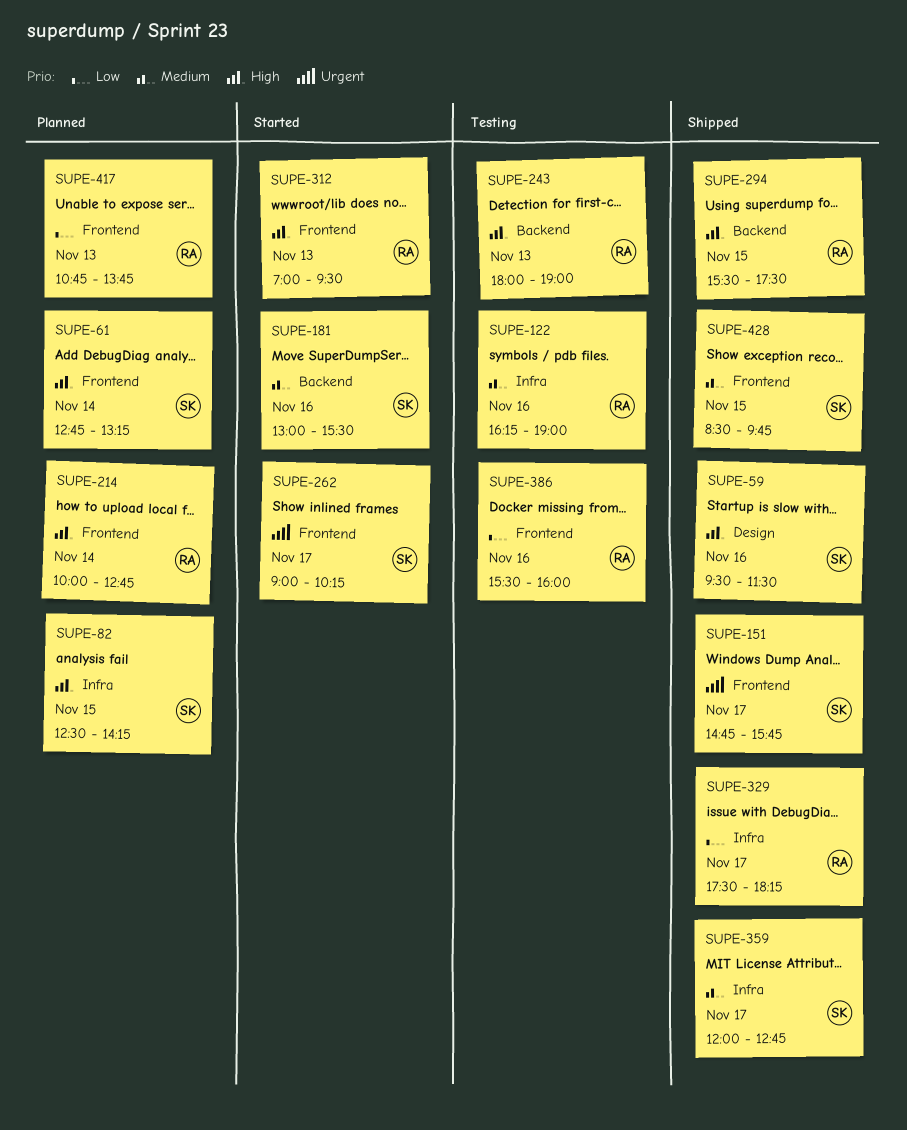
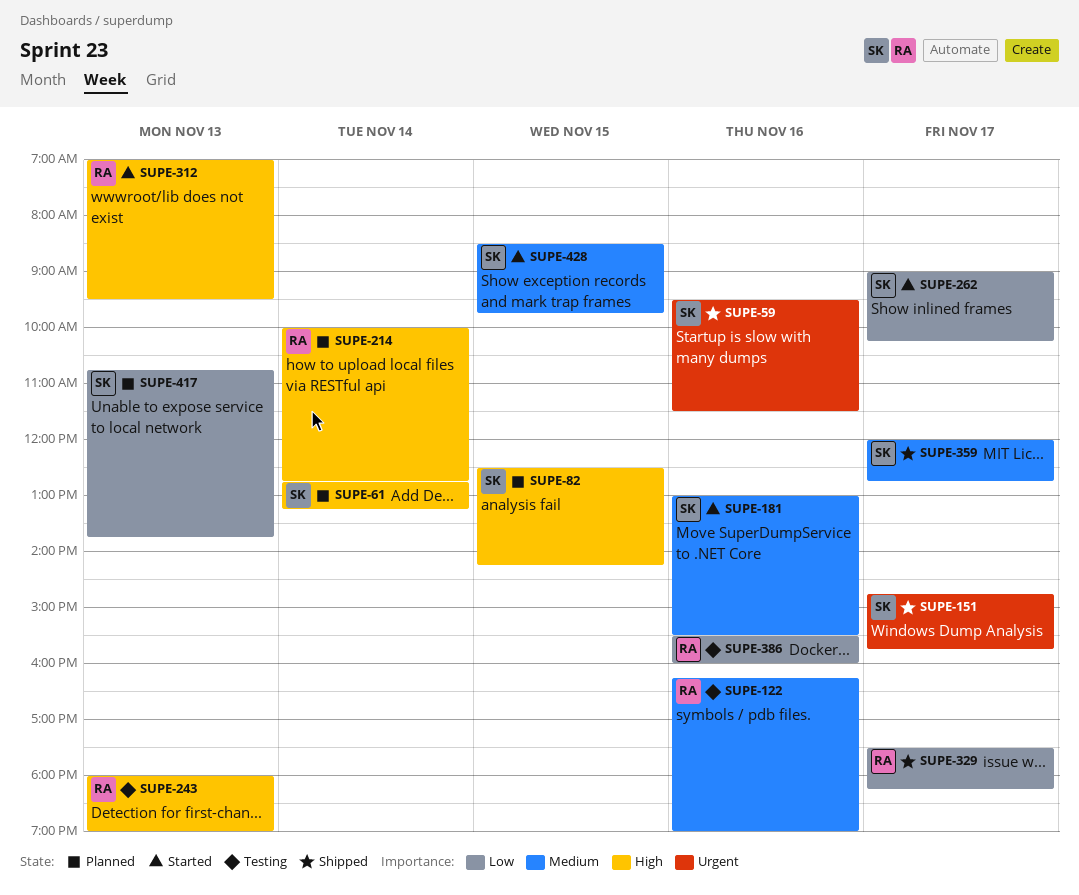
SUPE-59, priority: High -> Urgent
SUPE-262, priority: Urgent -> Low
SUPE-294: present -> none
SUPE-417, owner: RA -> SK
SUPE-428, status: Shipped -> Started

